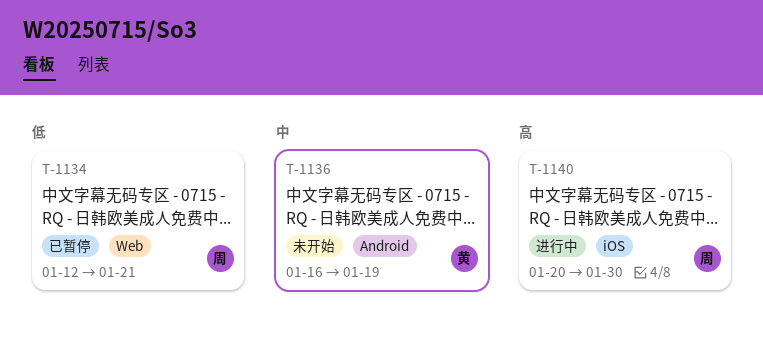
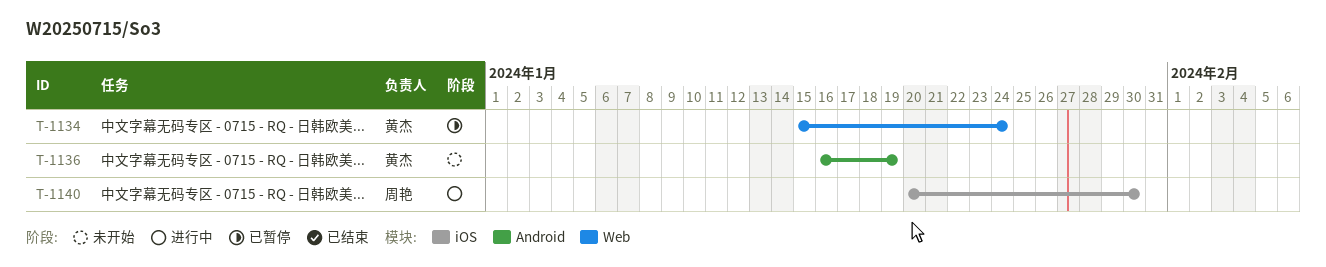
T-1134, owner: 周艳 -> 黄杰
T-1134, start: Jan 12 -> Jan 15
T-1134, due: Jan 21 -> Jan 24

